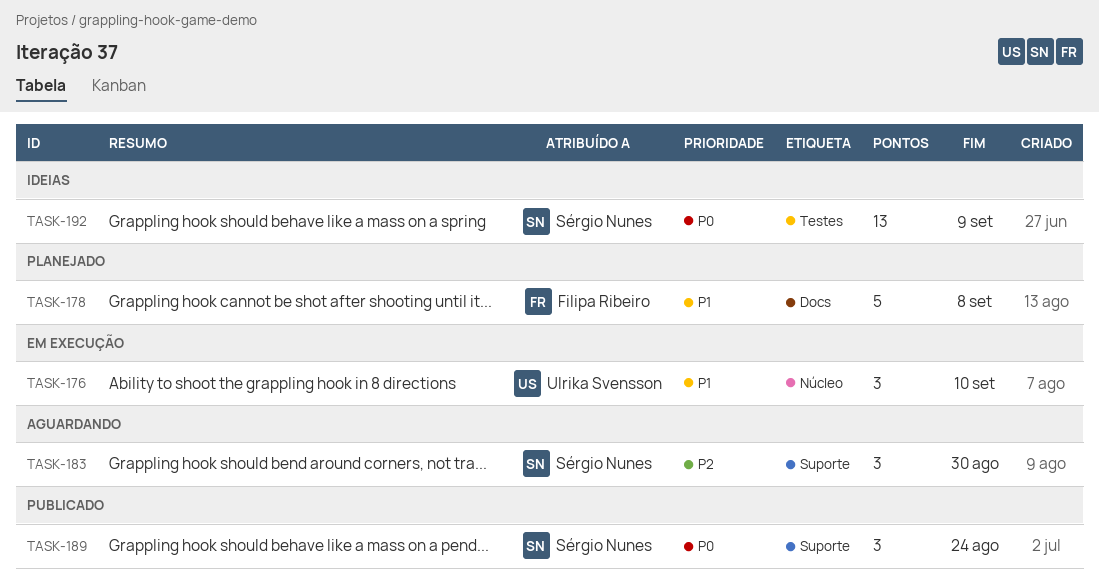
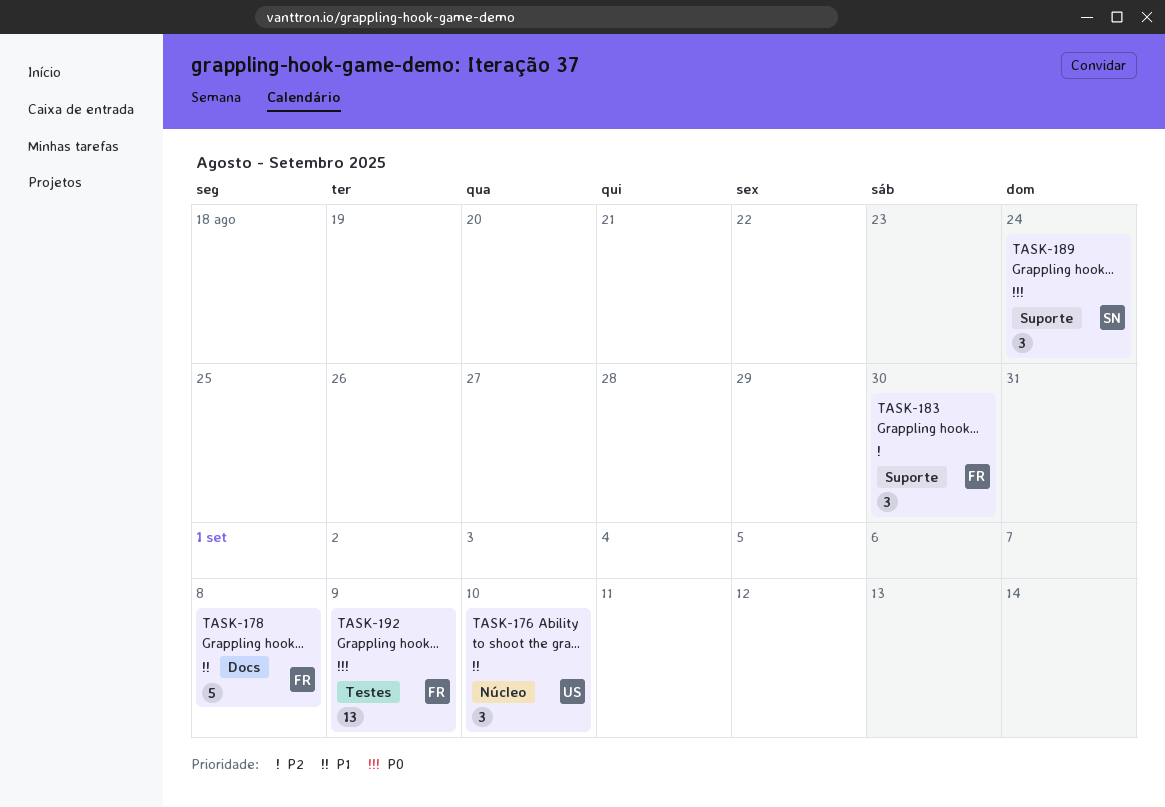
TASK-183, owner: Sérgio Nunes -> Filipa Ribeiro
TASK-192, owner: Sérgio Nunes -> Filipa Ribeiro

